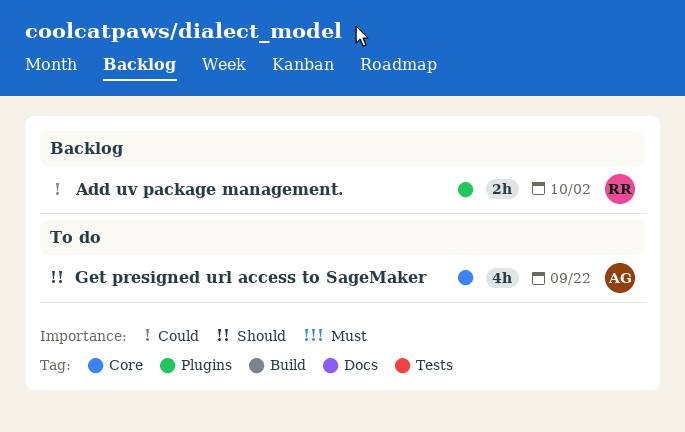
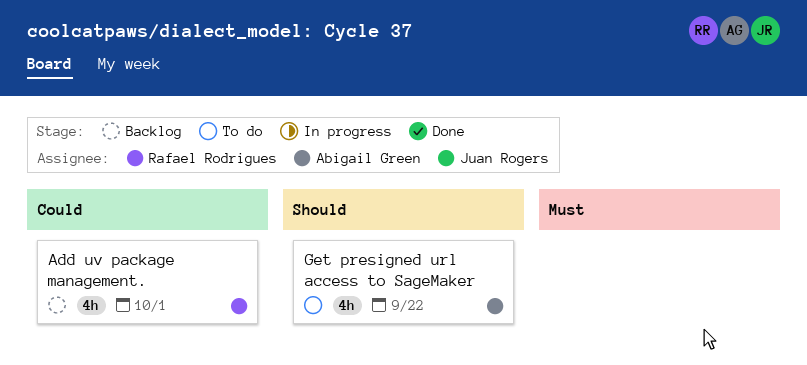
Add uv package management., estimate: 2h -> 4h
Add uv package management., due: Oct 2 -> Oct 1

